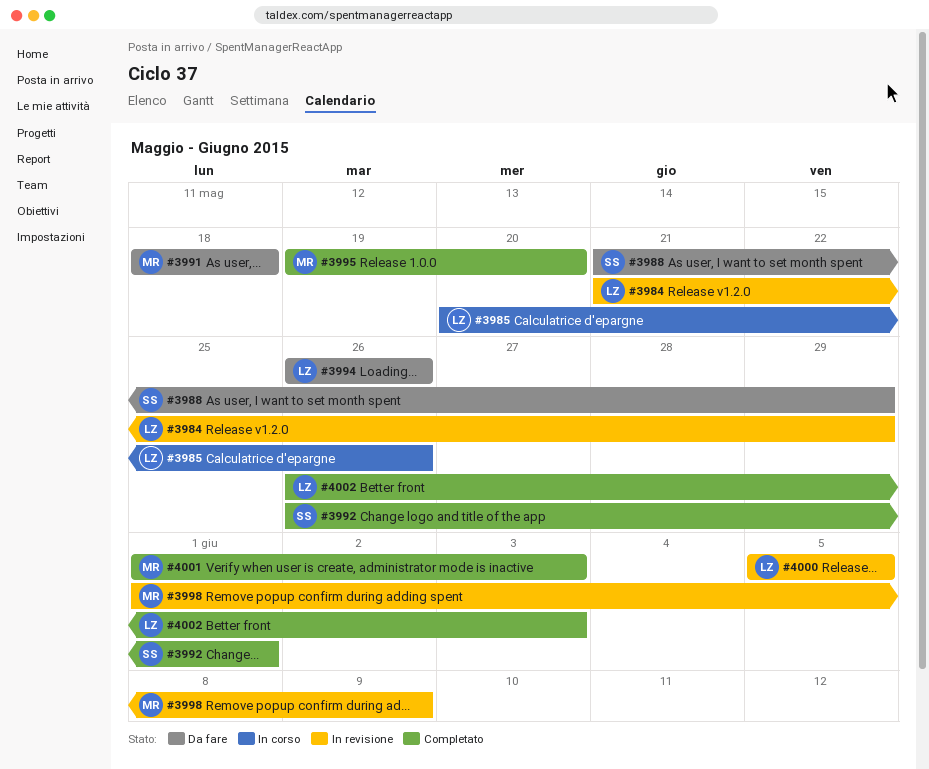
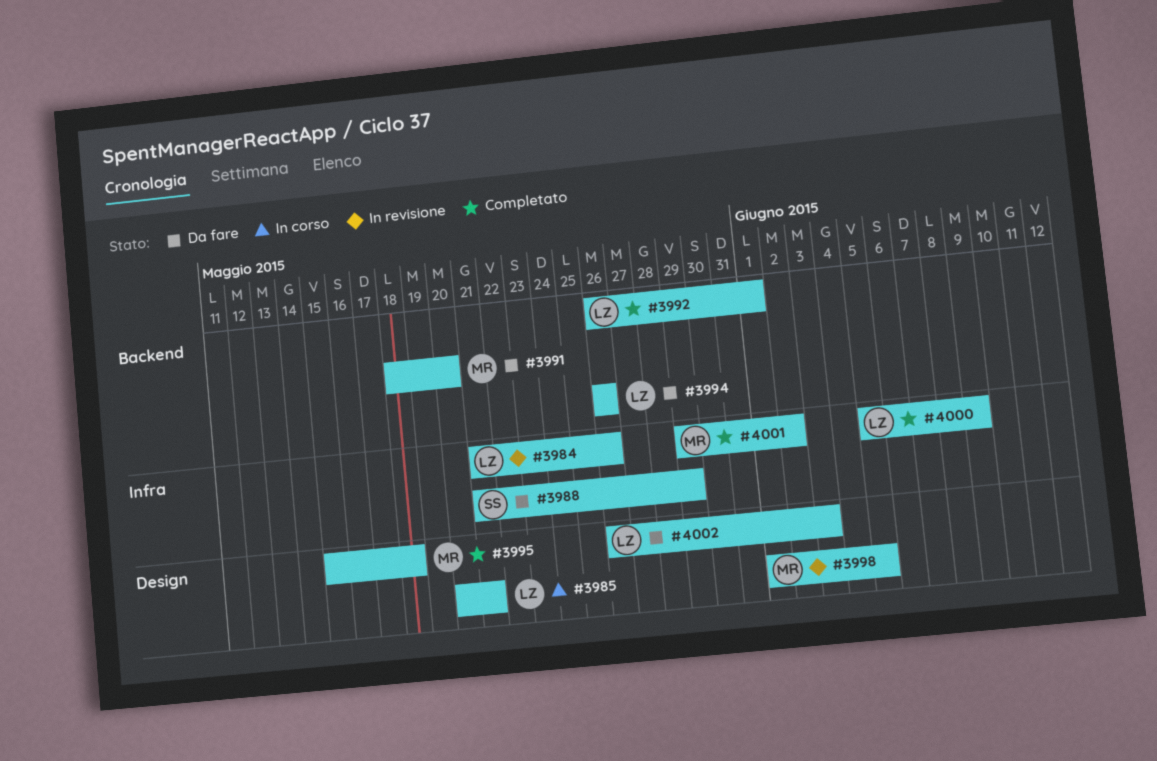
#3984, due: May 29 -> May 26
#3985, due: May 26 -> May 21
#3991, due: May 18 -> May 20
#3992, owner: SS -> LZ
#3995, start: May 19 -> May 15
#3995, due: May 20 -> May 18
#3998, due: Jun 9 -> Jun 5
#4000, status: In revisione -> Completato
#4000, due: Jun 5 -> Jun 9
#4001, start: Jun 1 -> May 29
#4001, due: Jun 3 -> Jun 2
#4002, status: Completato -> Da fare

